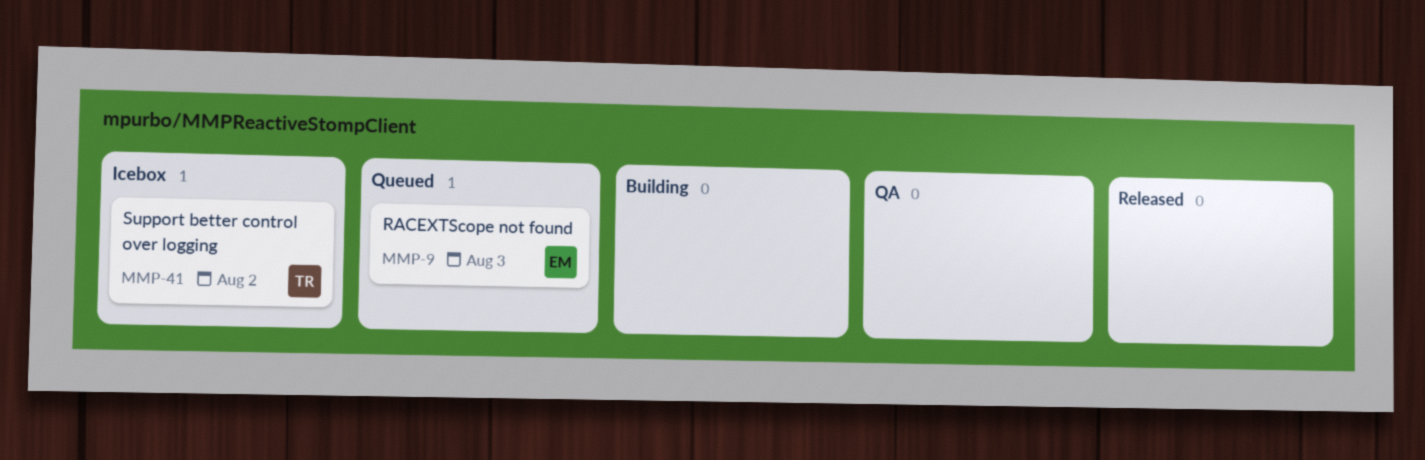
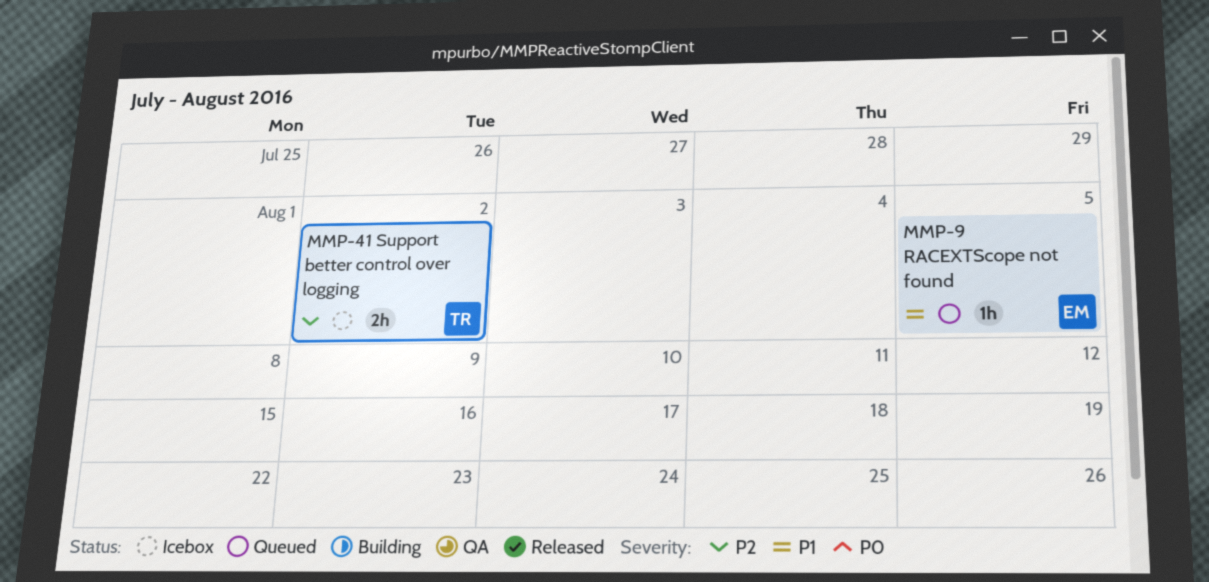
MMP-9, due: Aug 3 -> Aug 5

